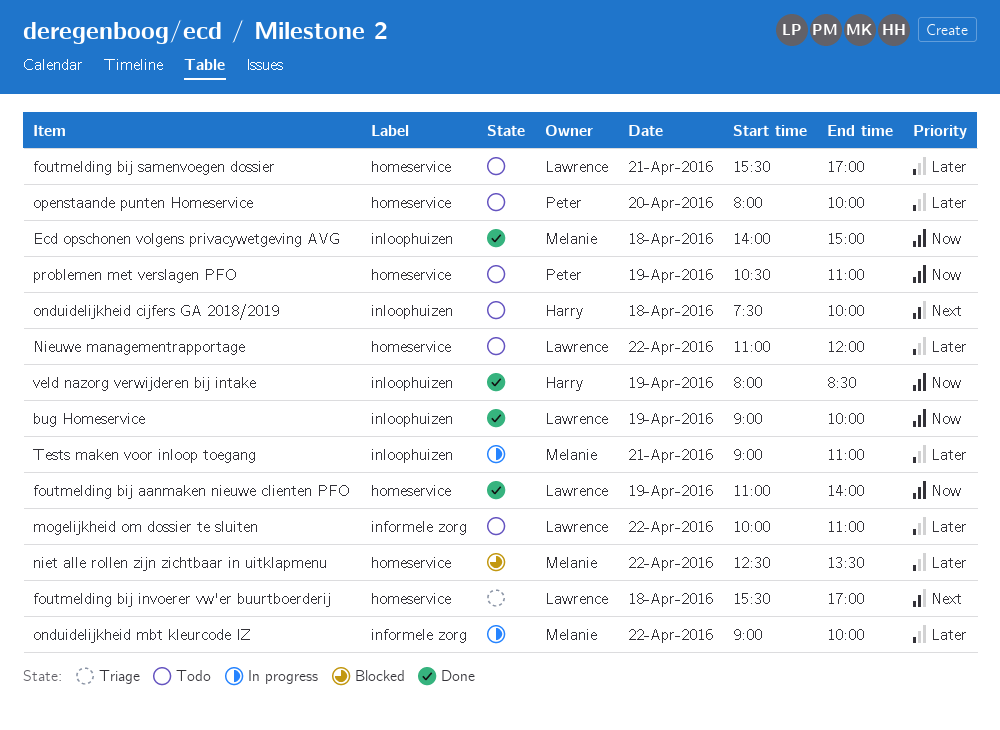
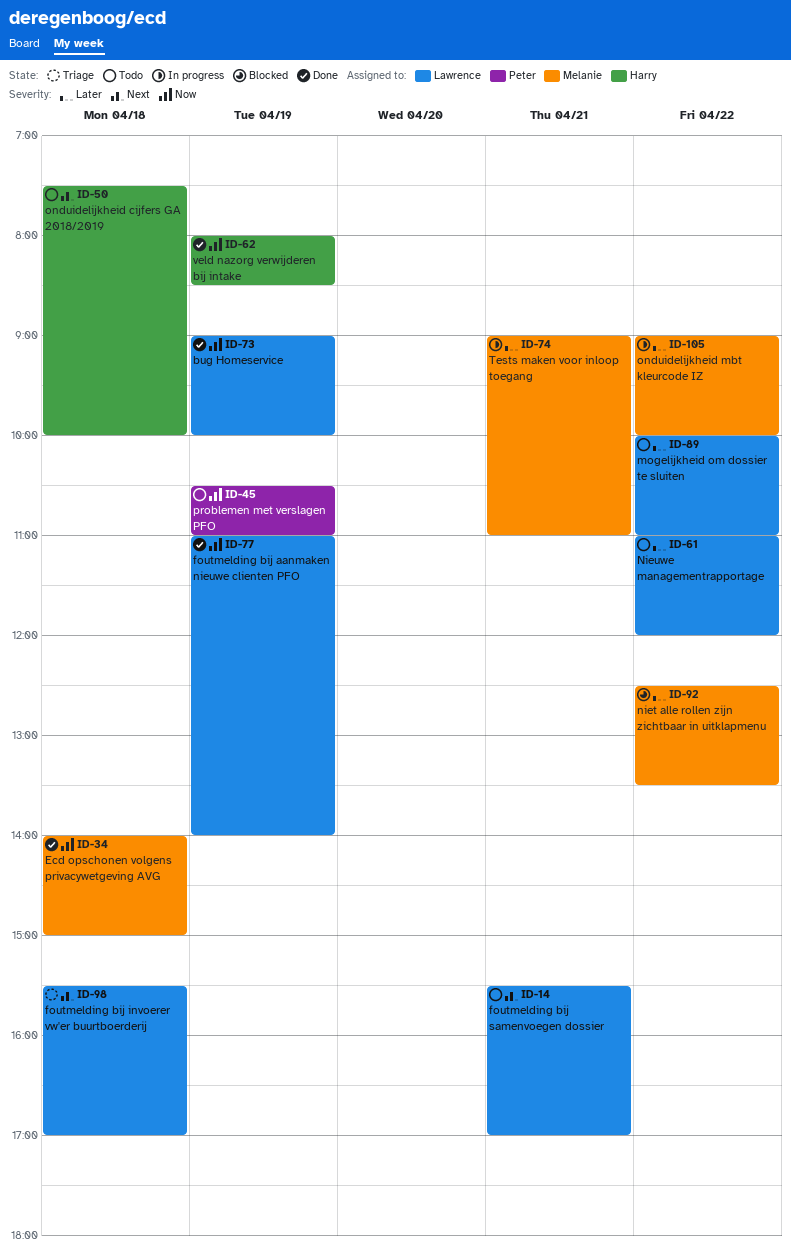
foutmelding bij samenvoegen dossier, priority: Later -> Next
openstaande punten Homeservice: present -> none

